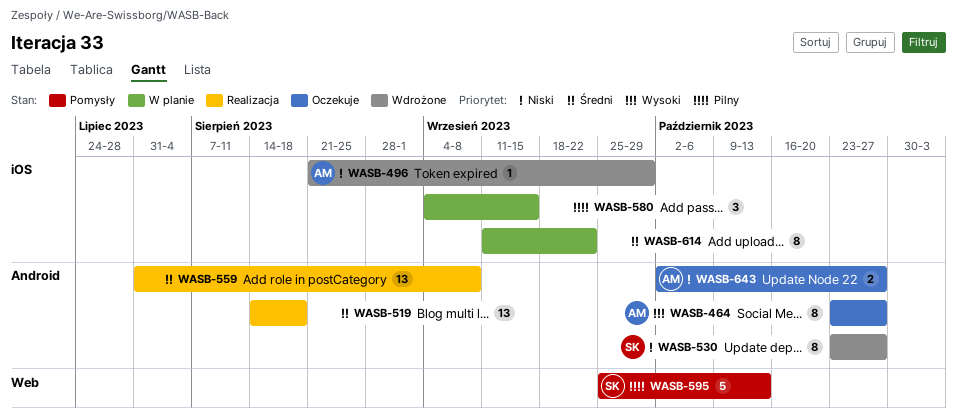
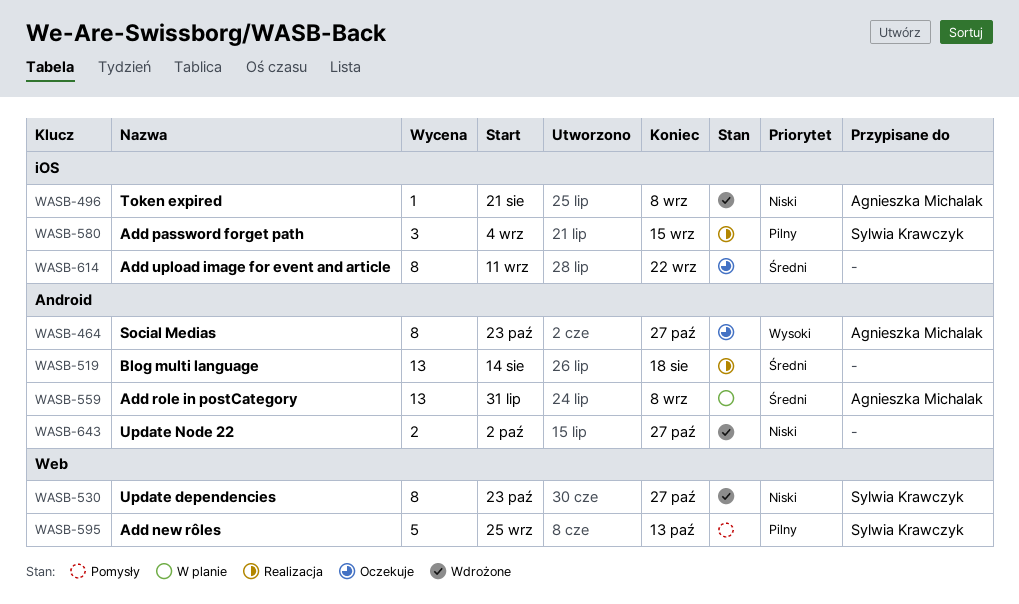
WASB-496, due: Sep 29 -> Sep 8
WASB-530, label: Android -> Web
WASB-559, status: Realizacja -> W planie
WASB-559, owner: none -> Agnieszka Michalak
WASB-580, status: W planie -> Realizacja
WASB-580, owner: none -> Sylwia Krawczyk
WASB-614, status: W planie -> Oczekuje
WASB-643, status: Oczekuje -> Wdrożone
WASB-643, owner: Agnieszka Michalak -> none

